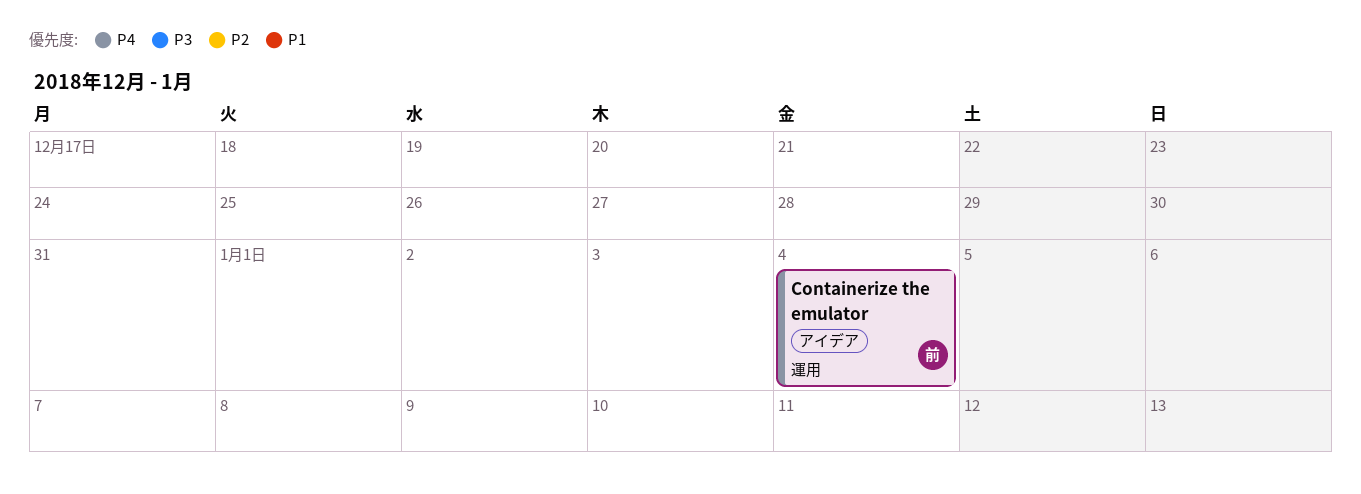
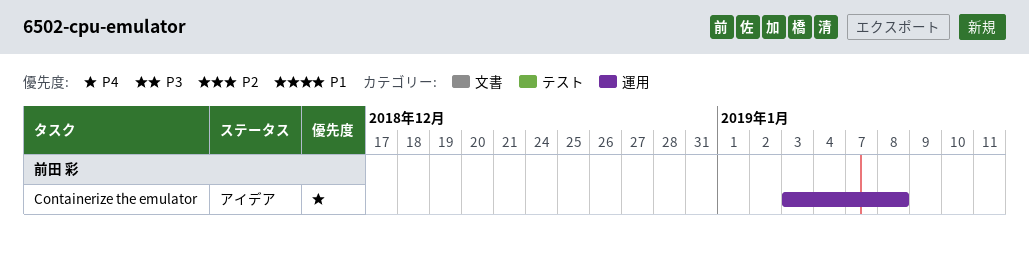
Containerize the emulator, due: Jan 4 -> Jan 8

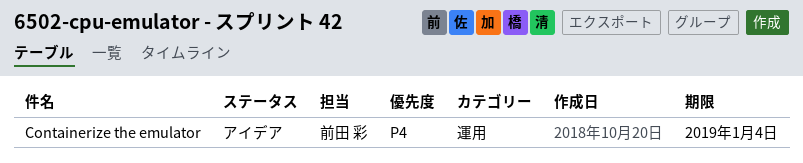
Containerize the emulator, due: Jan 8 -> Jan 4

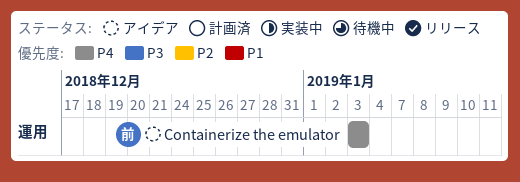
Containerize the emulator, due: Jan 4 -> Jan 3

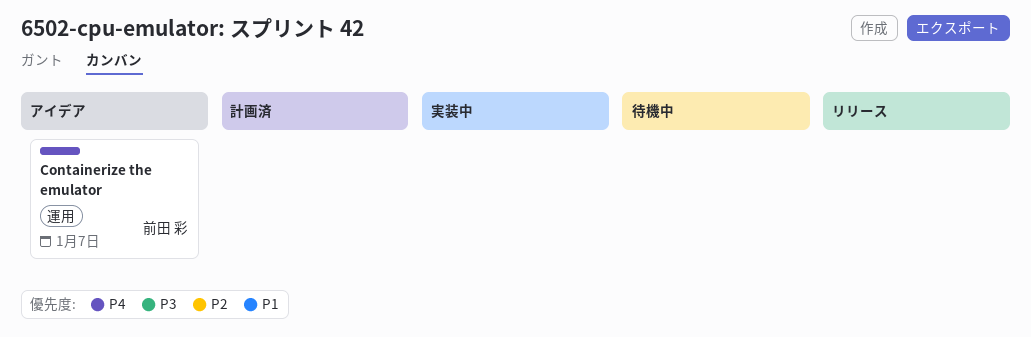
Containerize the emulator, due: Jan 3 -> Jan 7

